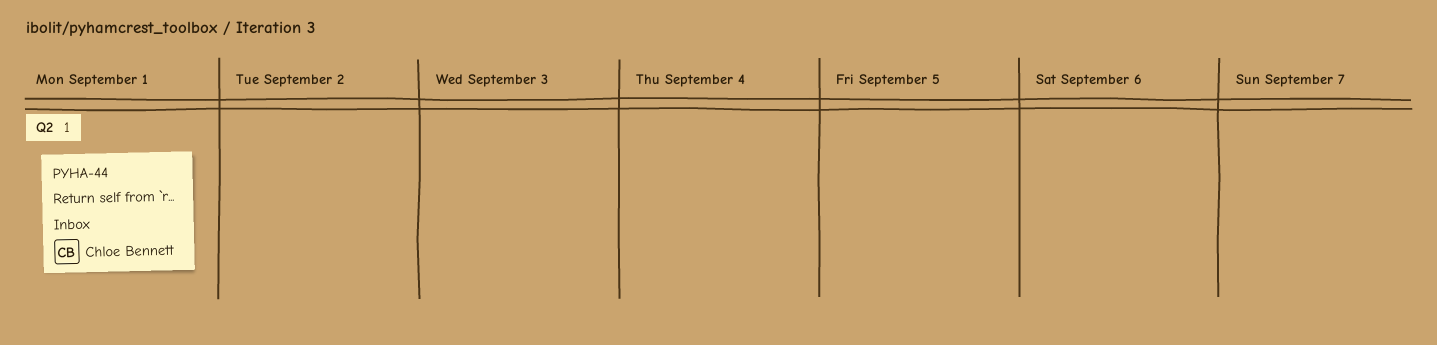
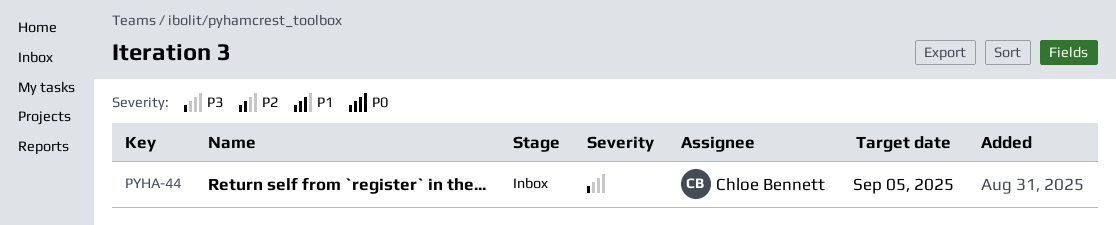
PYHA-44, due: Sep 1 -> Sep 5

